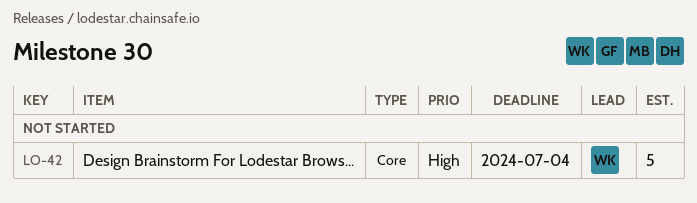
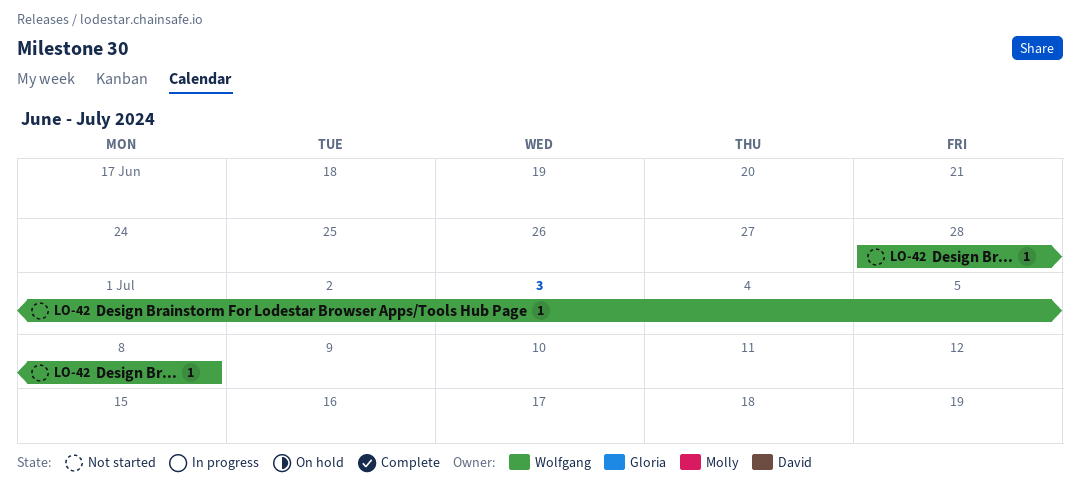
LO-42, estimate: 5 -> 1
LO-42, due: Jul 4 -> Jul 8

